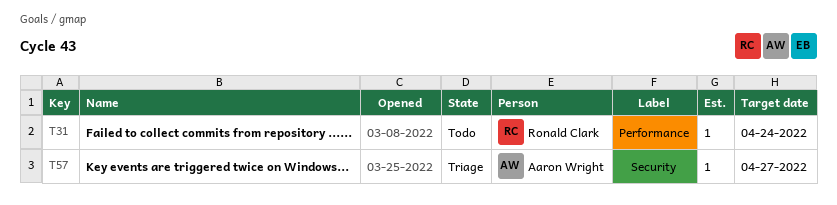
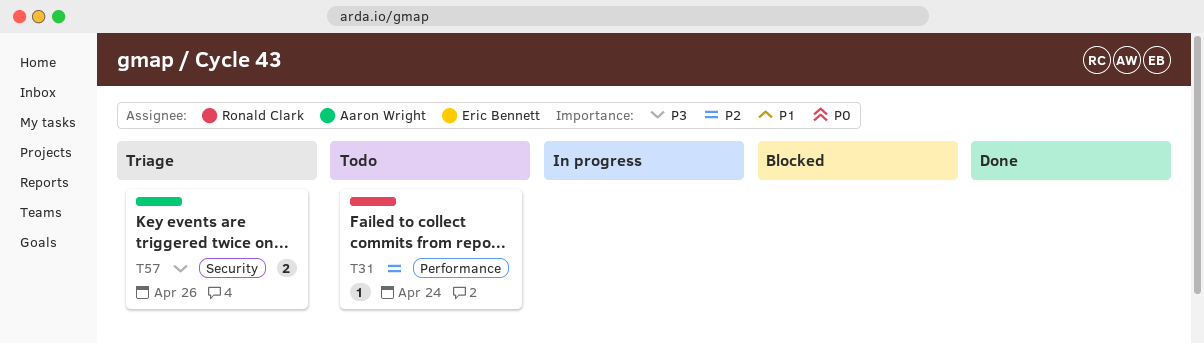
T57, estimate: 1 -> 2
T57, due: Apr 27 -> Apr 26

